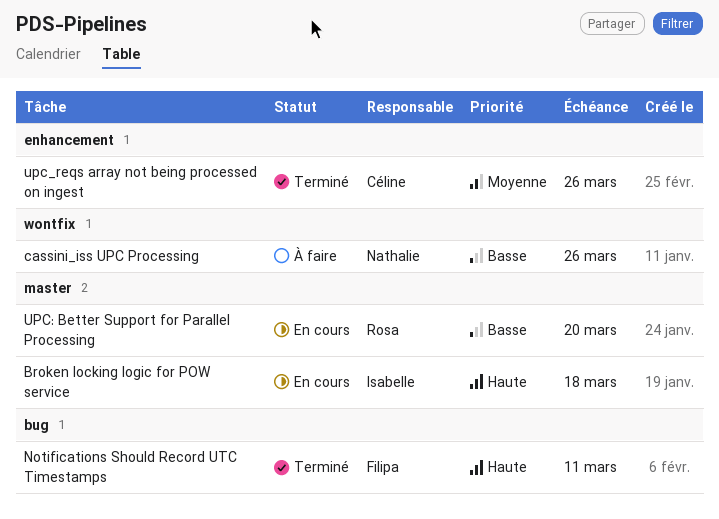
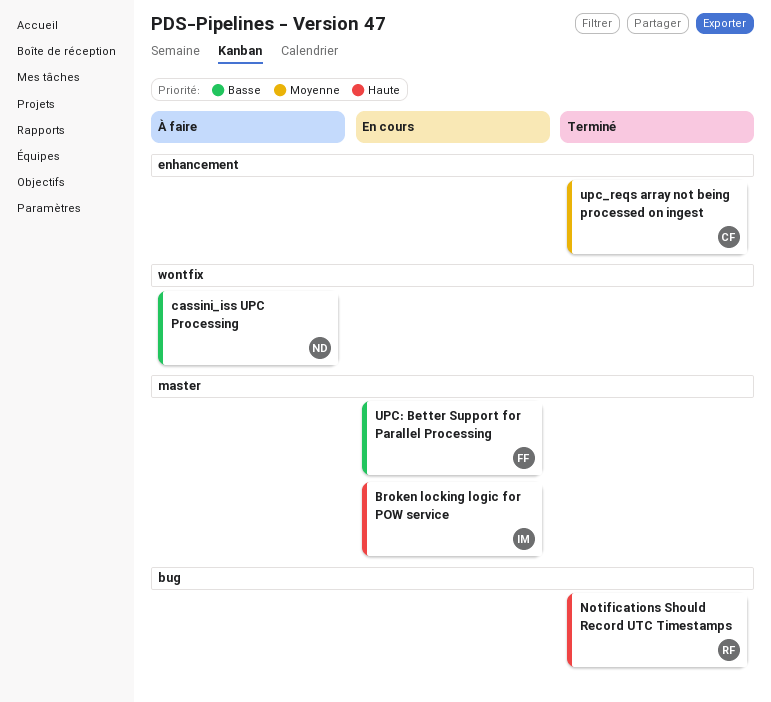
Notifications Should Record UTC Timestamps, owner: Filipa -> Rosa
UPC: Better Support for Parallel Processing, owner: Rosa -> Filipa

